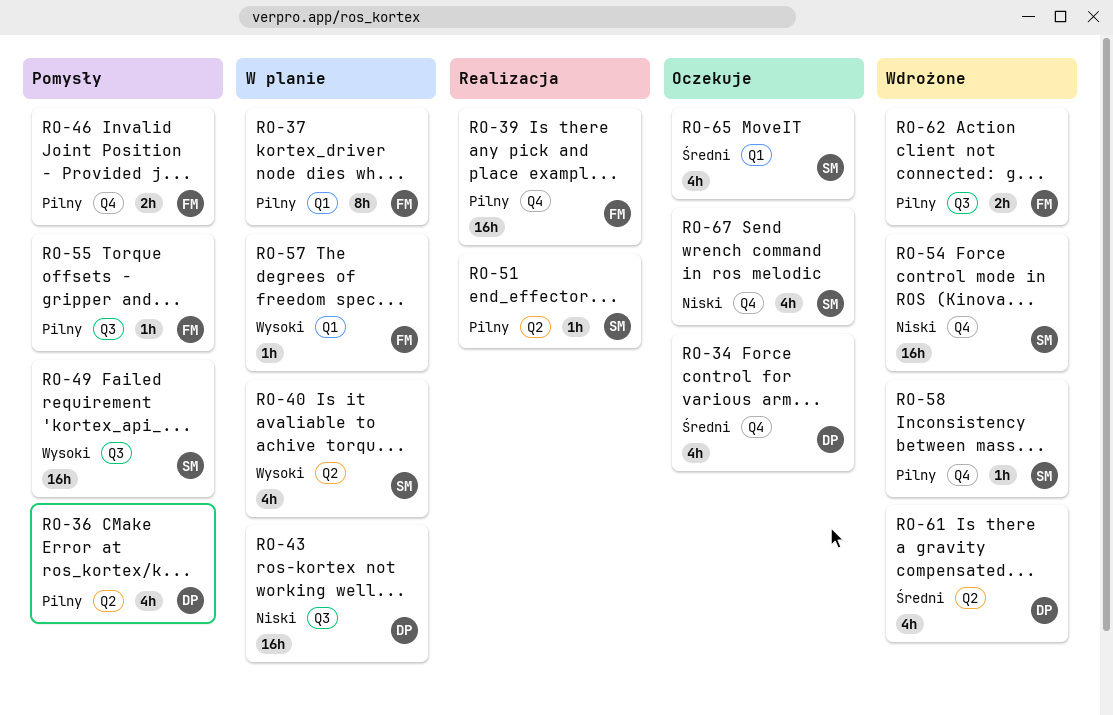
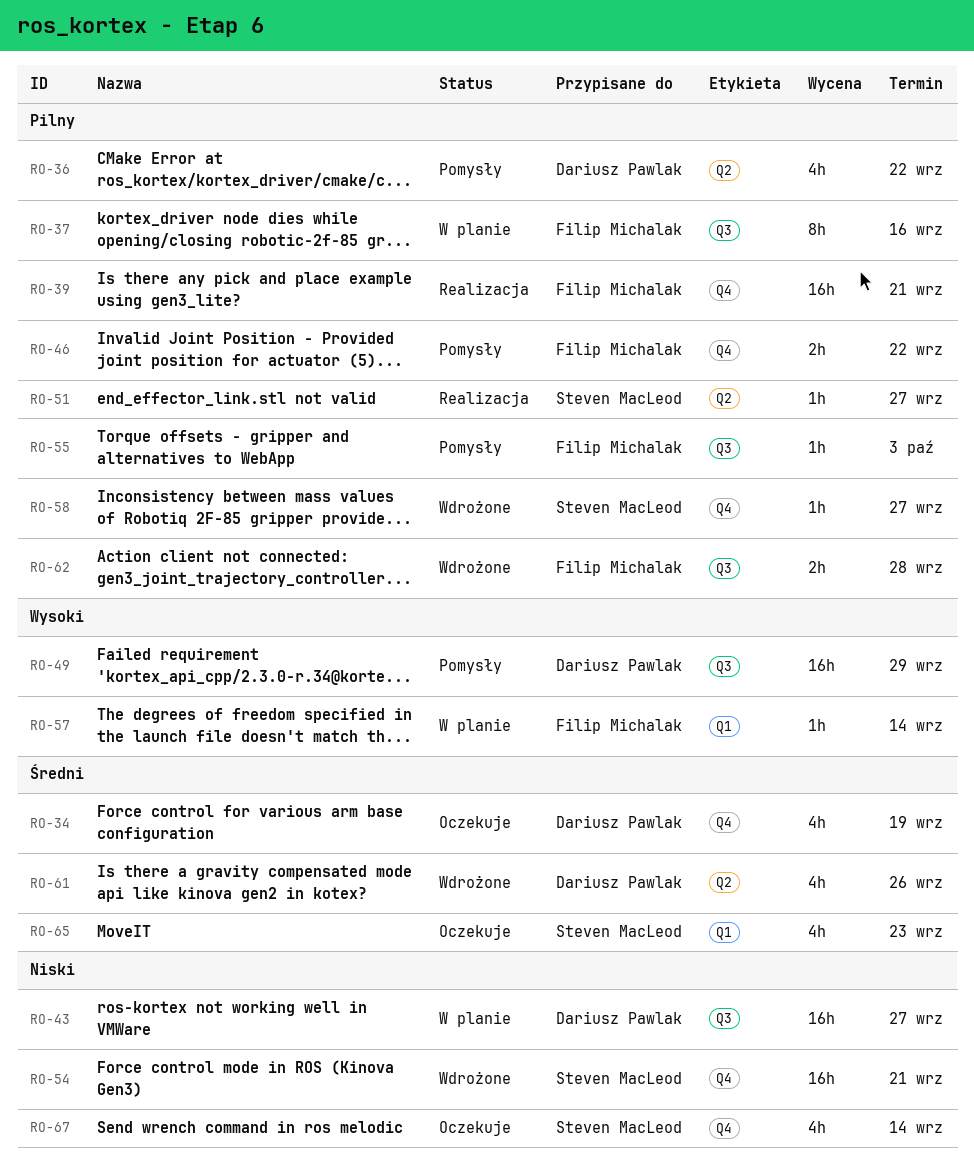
RO-37, label: Q1 -> Q3
RO-40: present -> none
RO-49, owner: Steven MacLeod -> Dariusz Pawlak

